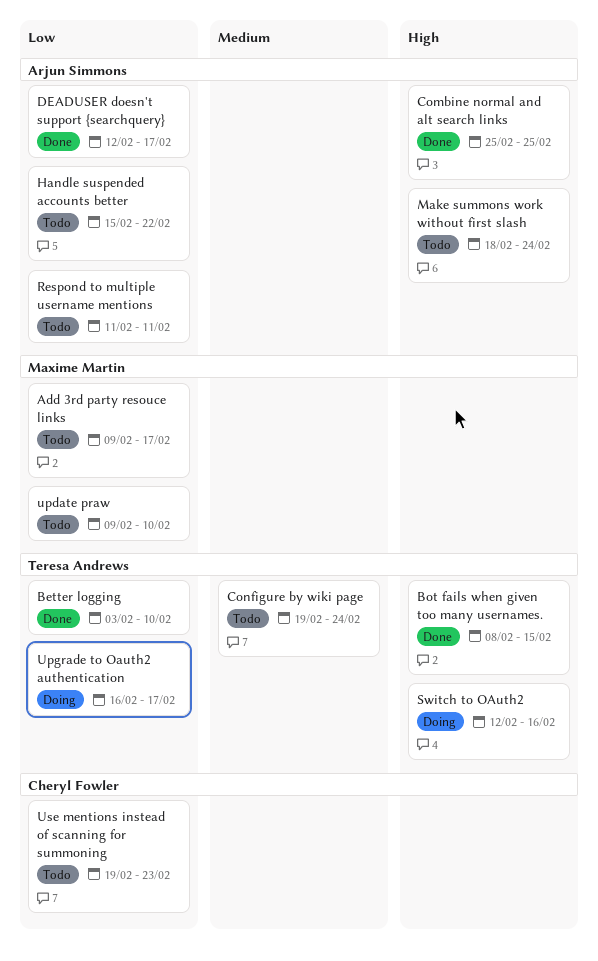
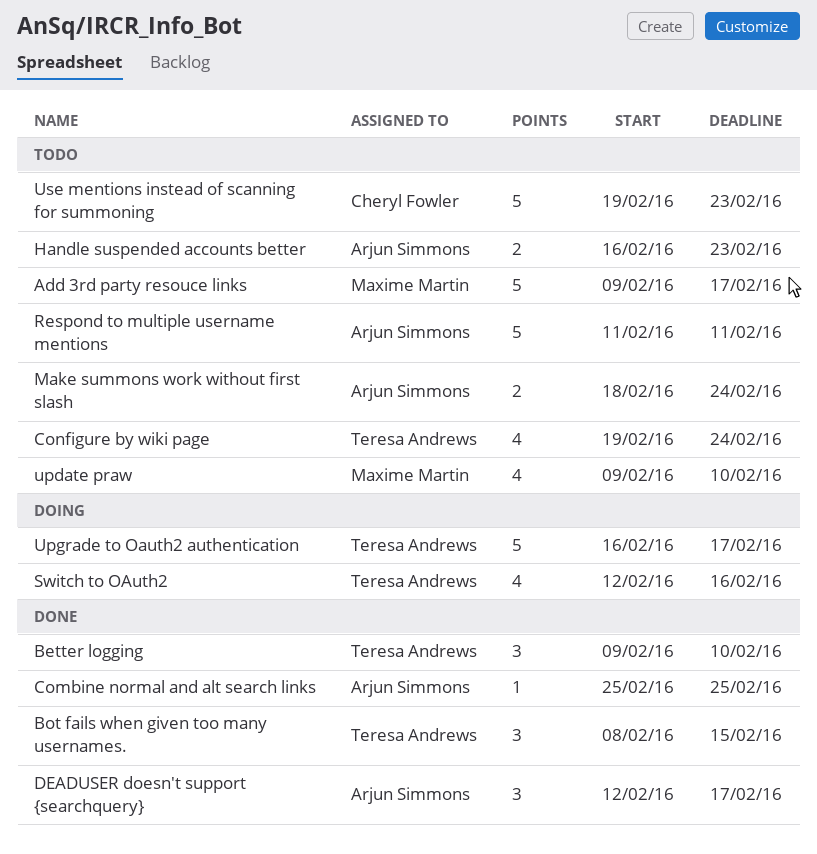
Better logging, start: Feb 3 -> Feb 9
Handle suspended accounts better, start: Feb 15 -> Feb 16
Handle suspended accounts better, due: Feb 22 -> Feb 23

